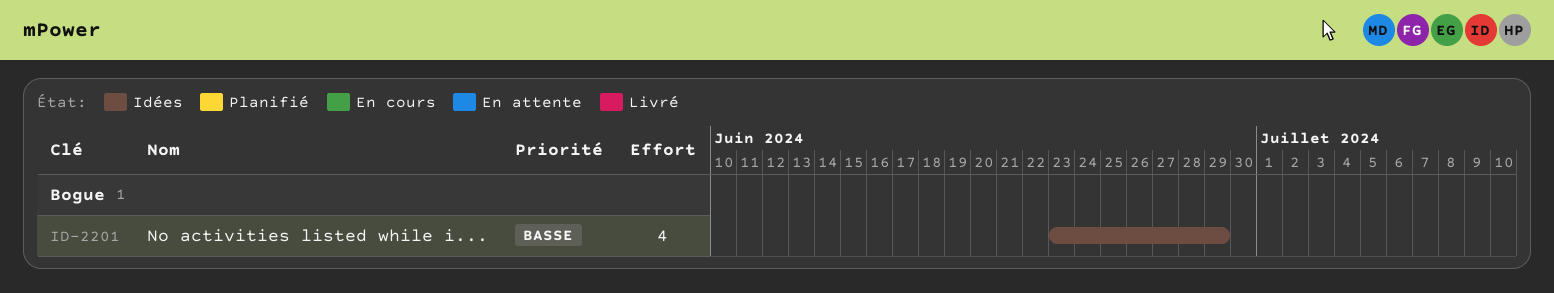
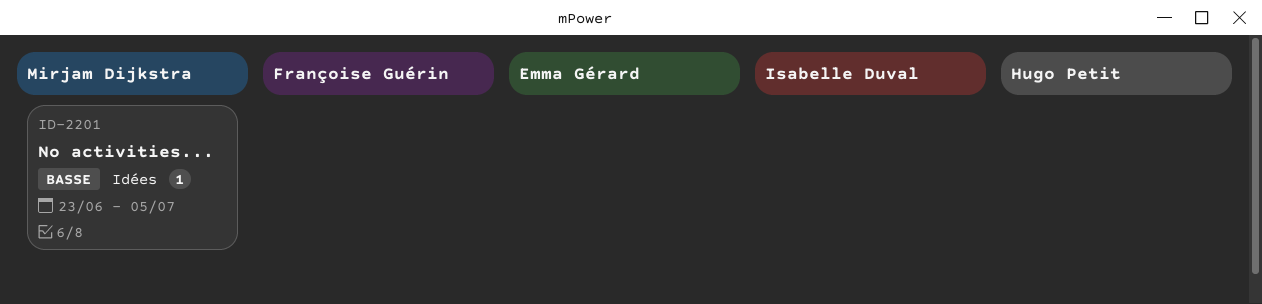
ID-2201, estimate: 4 -> 1
ID-2201, due: Jun 29 -> Jul 5

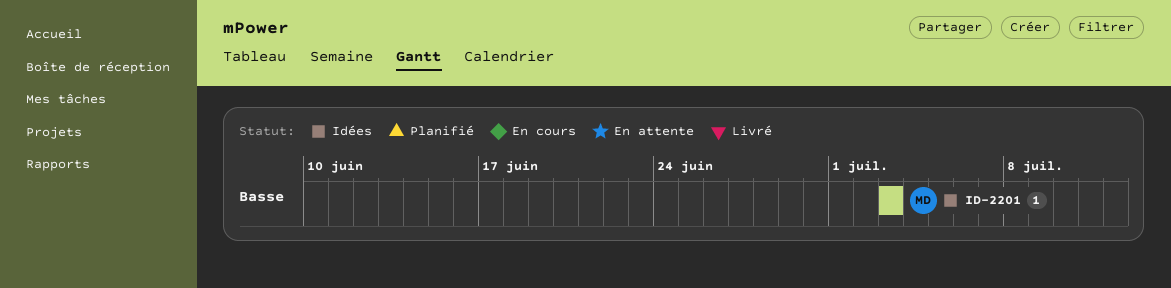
ID-2201, start: Jun 23 -> Jul 3
ID-2201, due: Jul 5 -> Jul 3

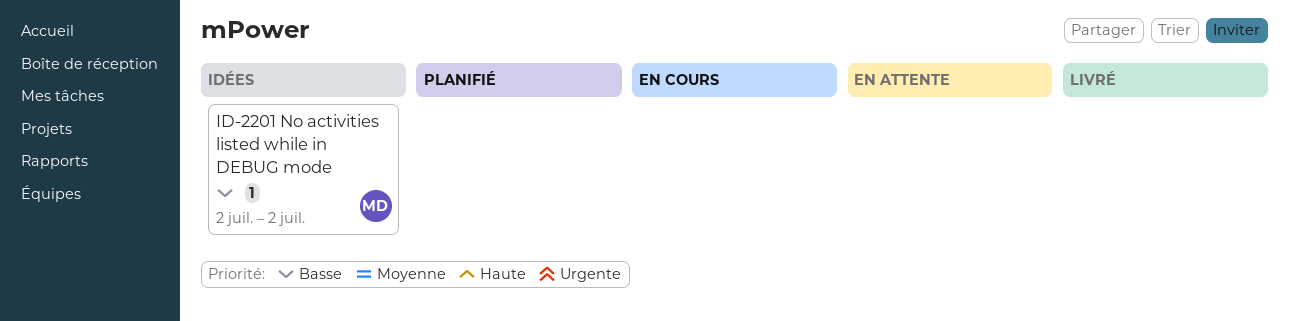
ID-2201, start: Jul 3 -> Jul 2
ID-2201, due: Jul 3 -> Jul 2

